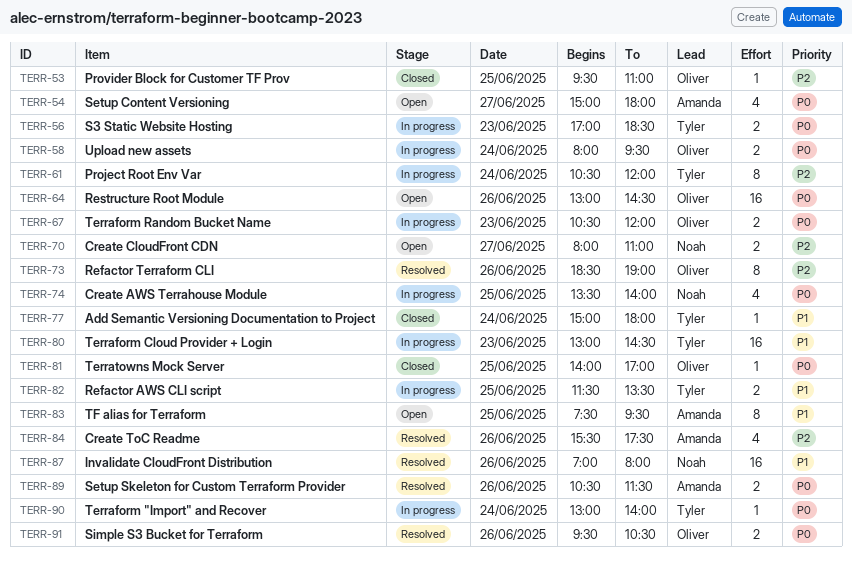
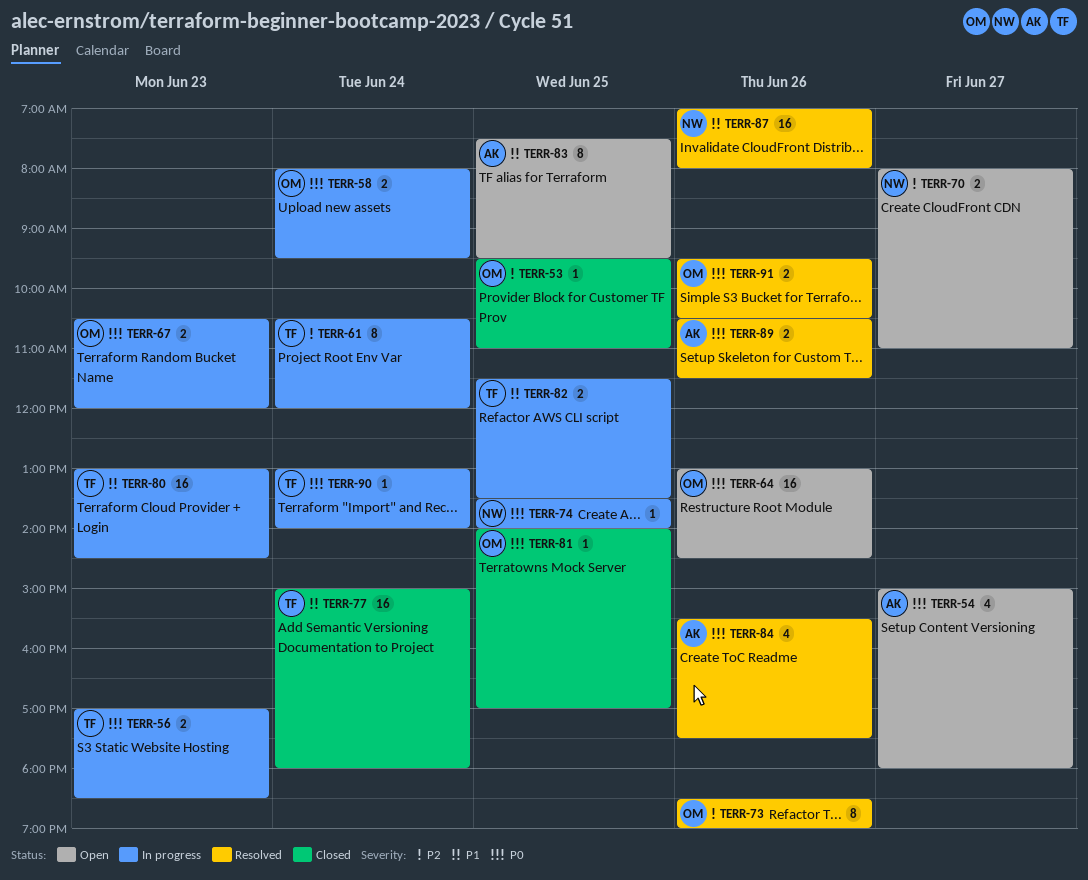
TERR-74, estimate: 4 -> 1
TERR-77, estimate: 1 -> 16
TERR-84, priority: P2 -> P0

